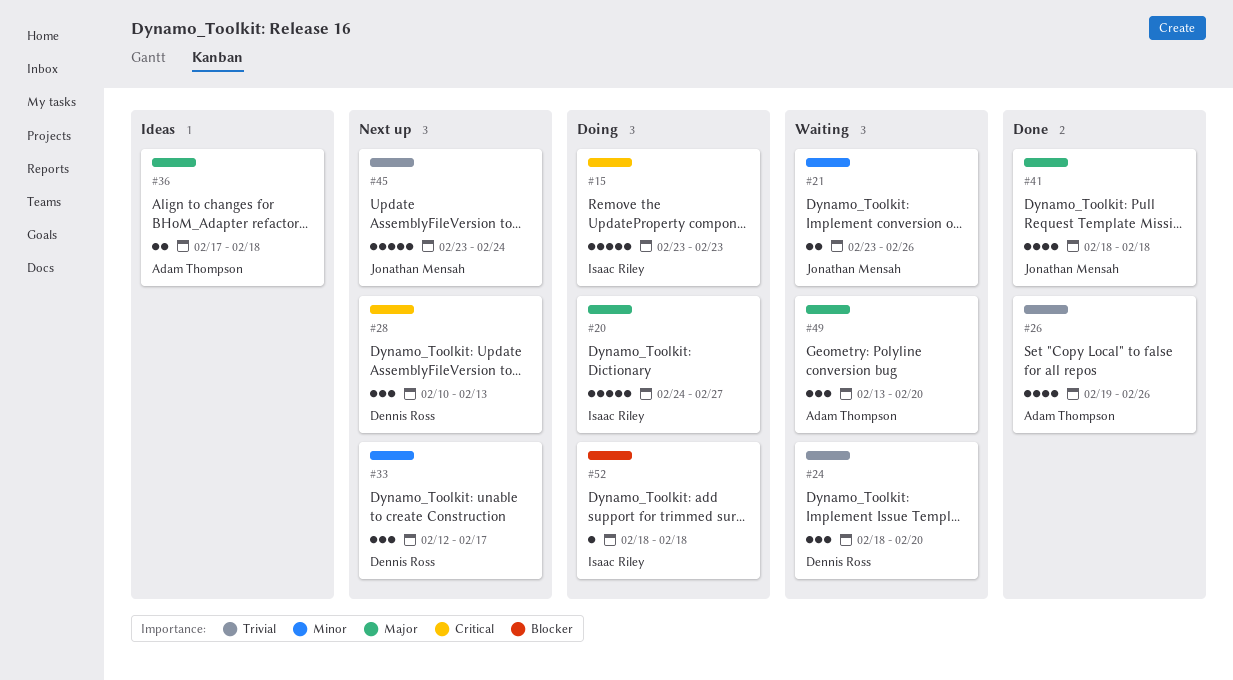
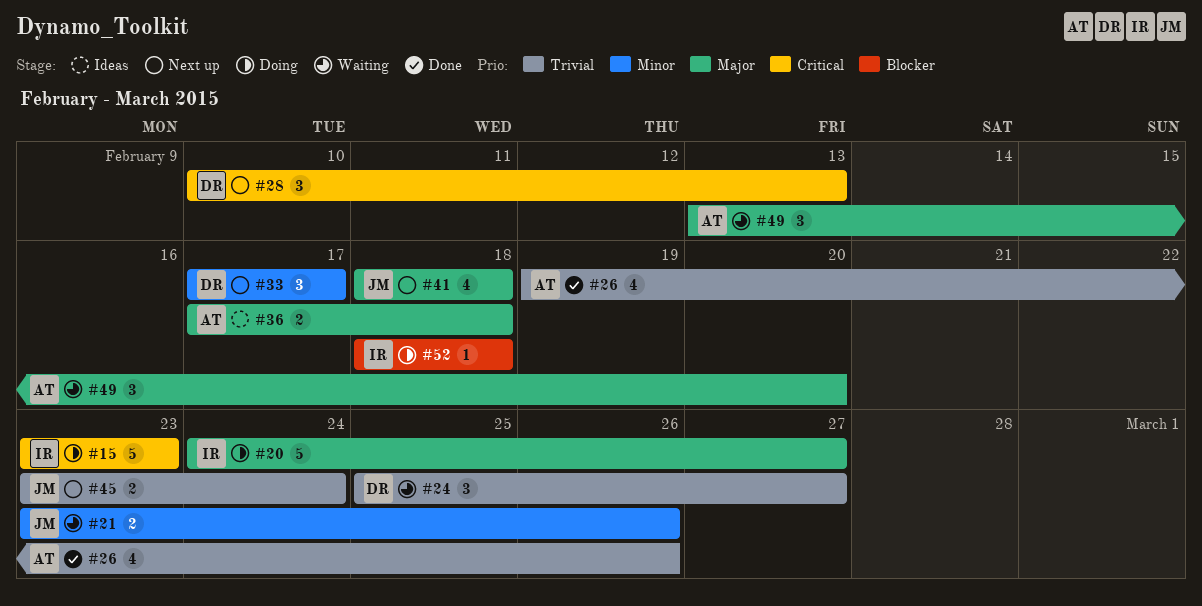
#24, start: Feb 18 -> Feb 25
#24, due: Feb 20 -> Feb 27
#33, start: Feb 12 -> Feb 17
#41, status: Done -> Next up
#45, estimate: 5 -> 2

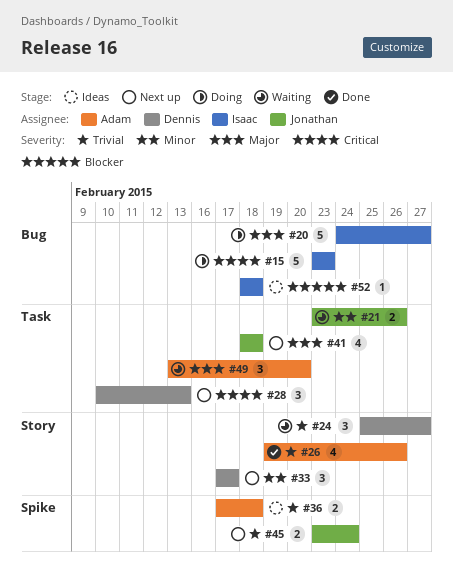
#36, priority: Major -> Trivial
#52, status: Doing -> Ideas

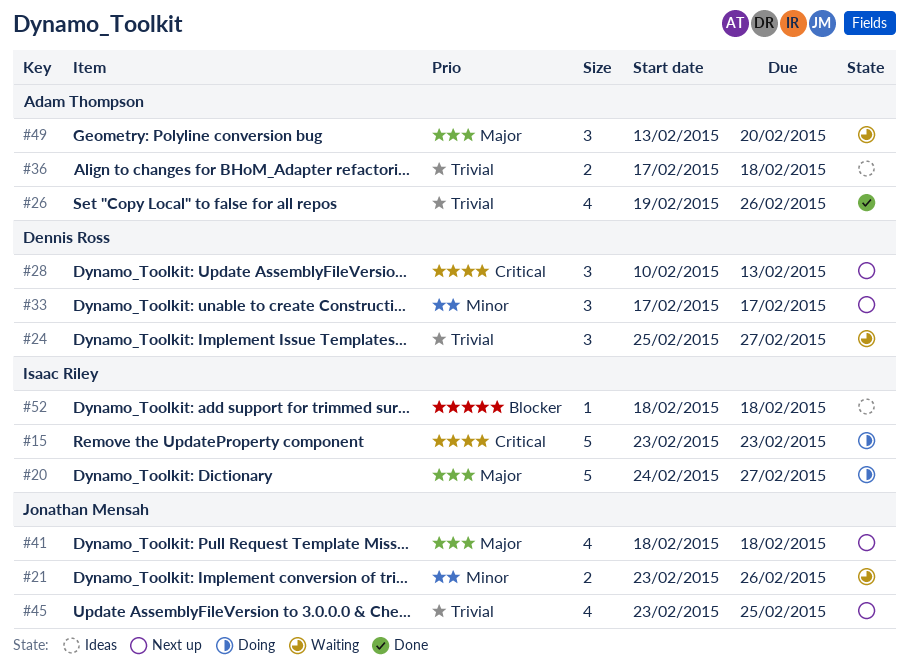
#45, estimate: 2 -> 4
#45, due: Feb 24 -> Feb 25

